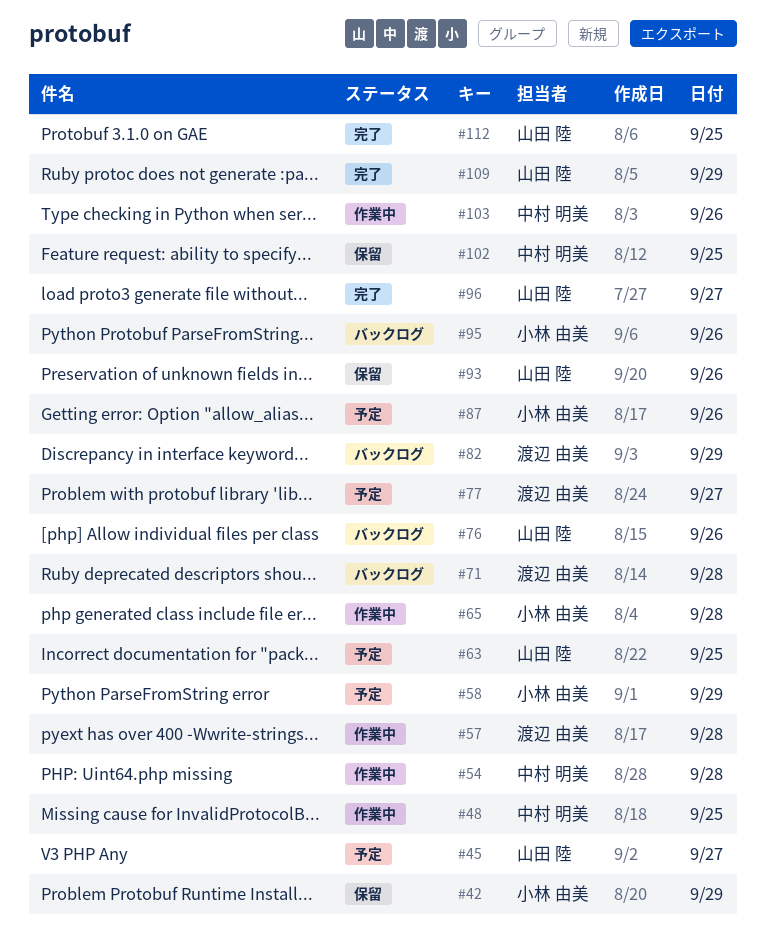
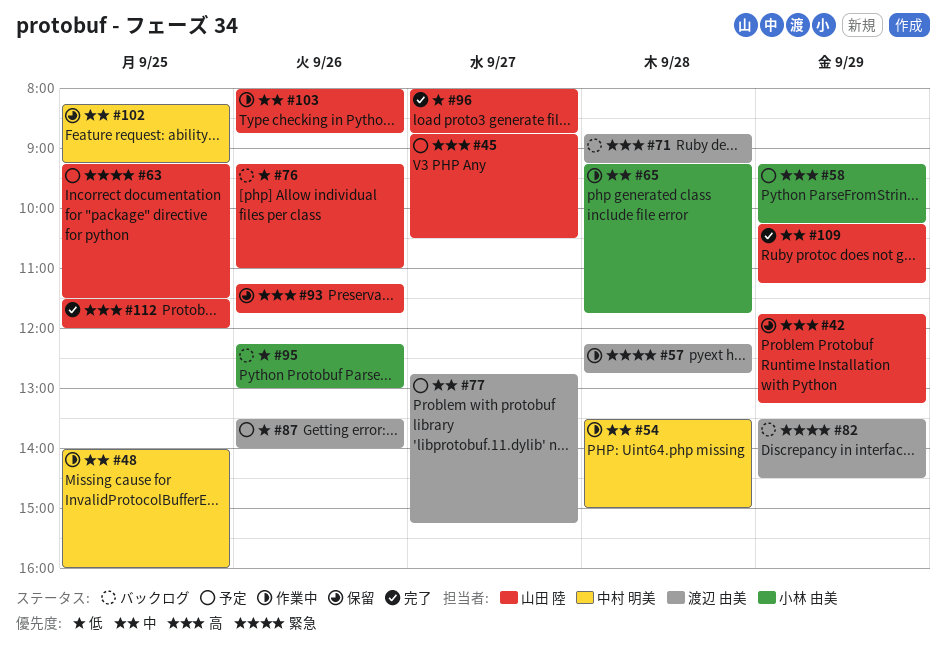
#42, owner: 小林 由美 -> 山田 陸
#87, owner: 小林 由美 -> 渡辺 由美
#103, owner: 中村 明美 -> 山田 陸

